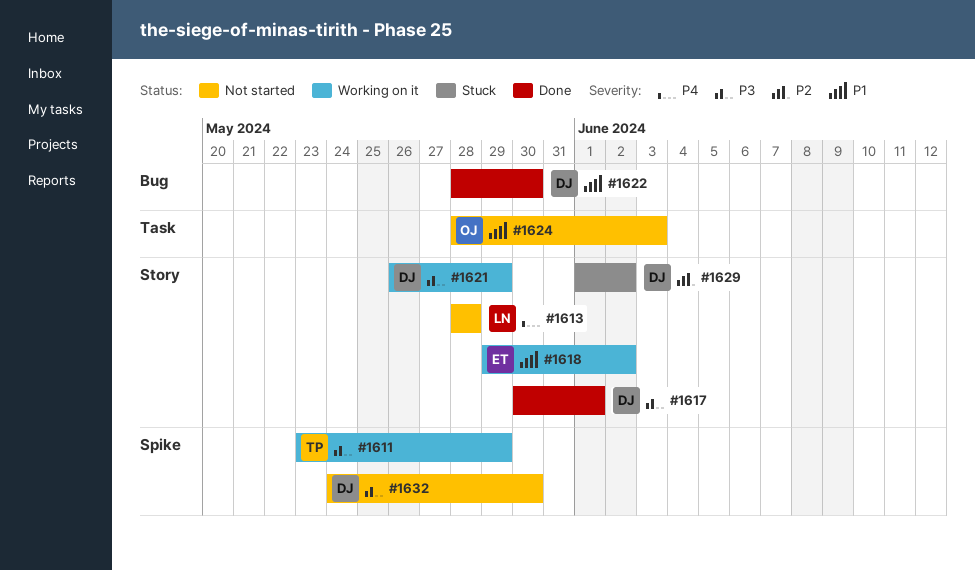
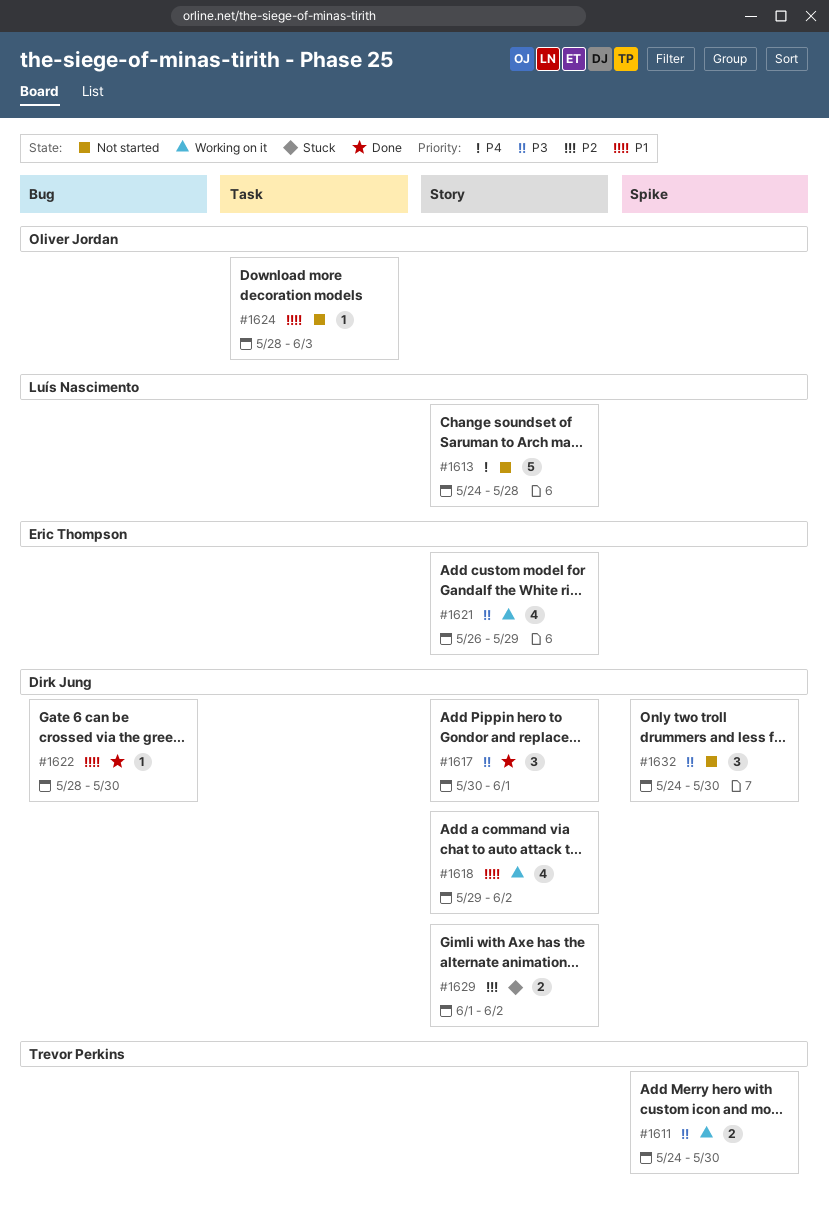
#1611, start: May 23 -> May 24
#1611, due: May 29 -> May 30
#1613, start: May 28 -> May 24
#1618, owner: Eric Thompson -> Dirk Jung
#1621, owner: Dirk Jung -> Eric Thompson

